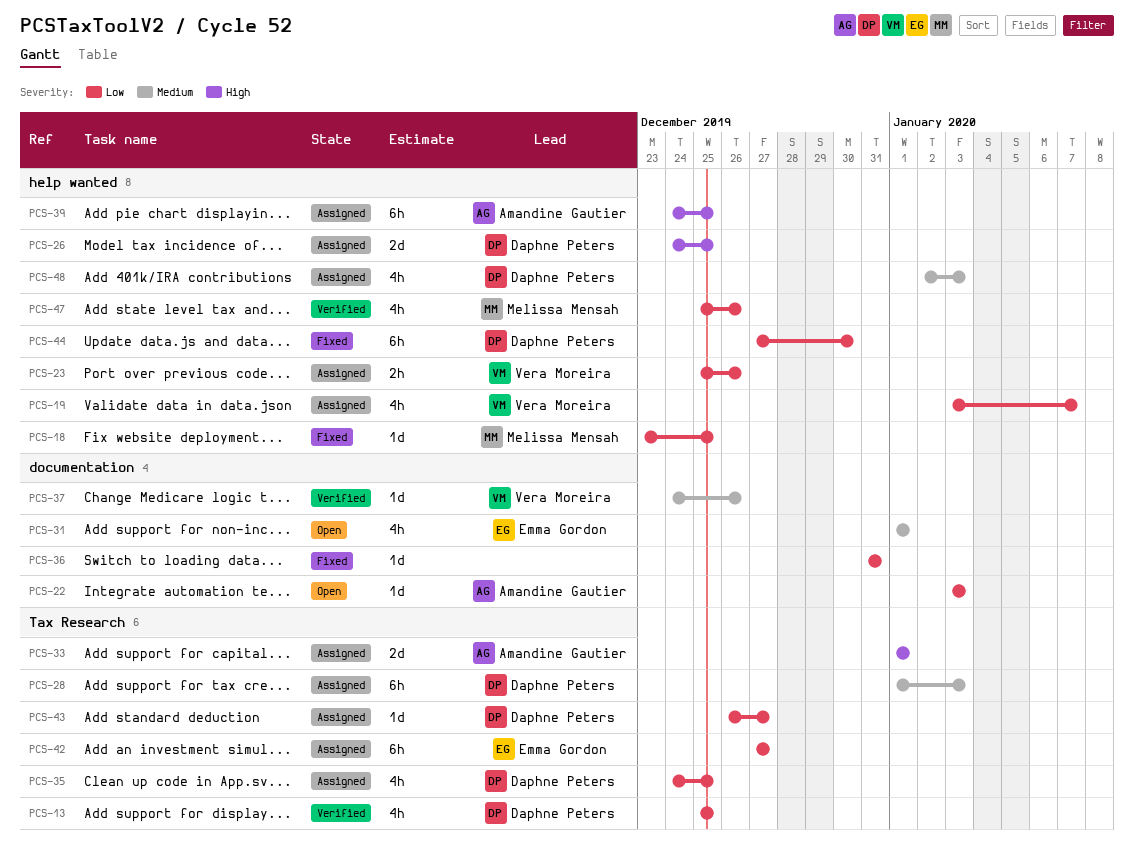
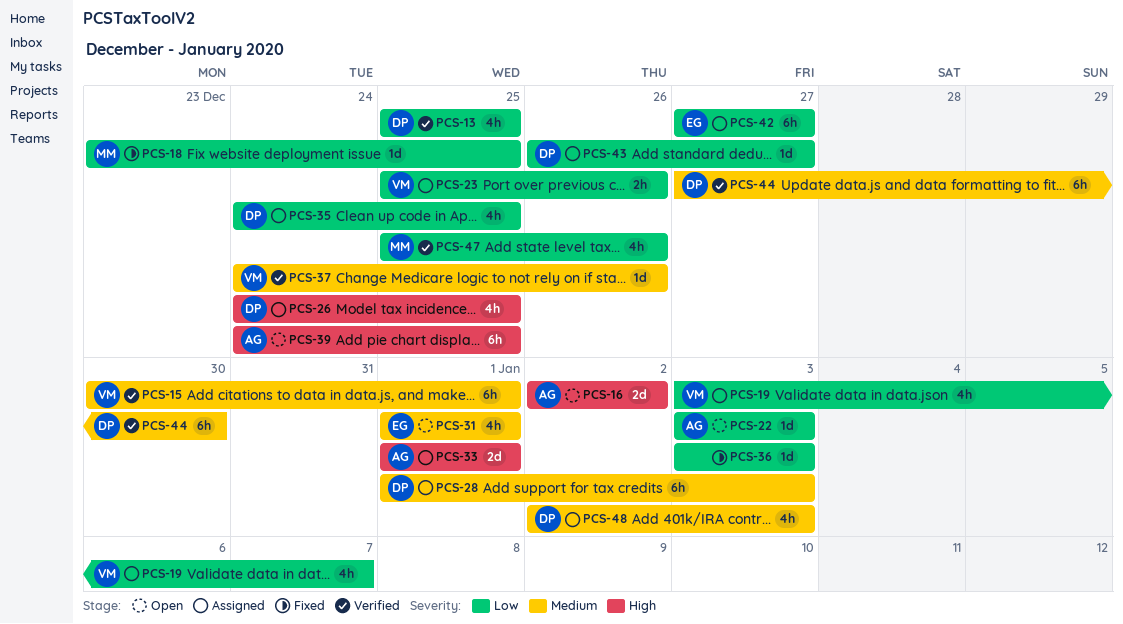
PCS-15: none -> present
PCS-16: none -> present
PCS-26, estimate: 2d -> 4h
PCS-36, start: Dec 31 -> Jan 3
PCS-36, due: Dec 31 -> Jan 3
PCS-39, status: Assigned -> Open
PCS-44, status: Fixed -> Verified
PCS-44, priority: Low -> Medium

